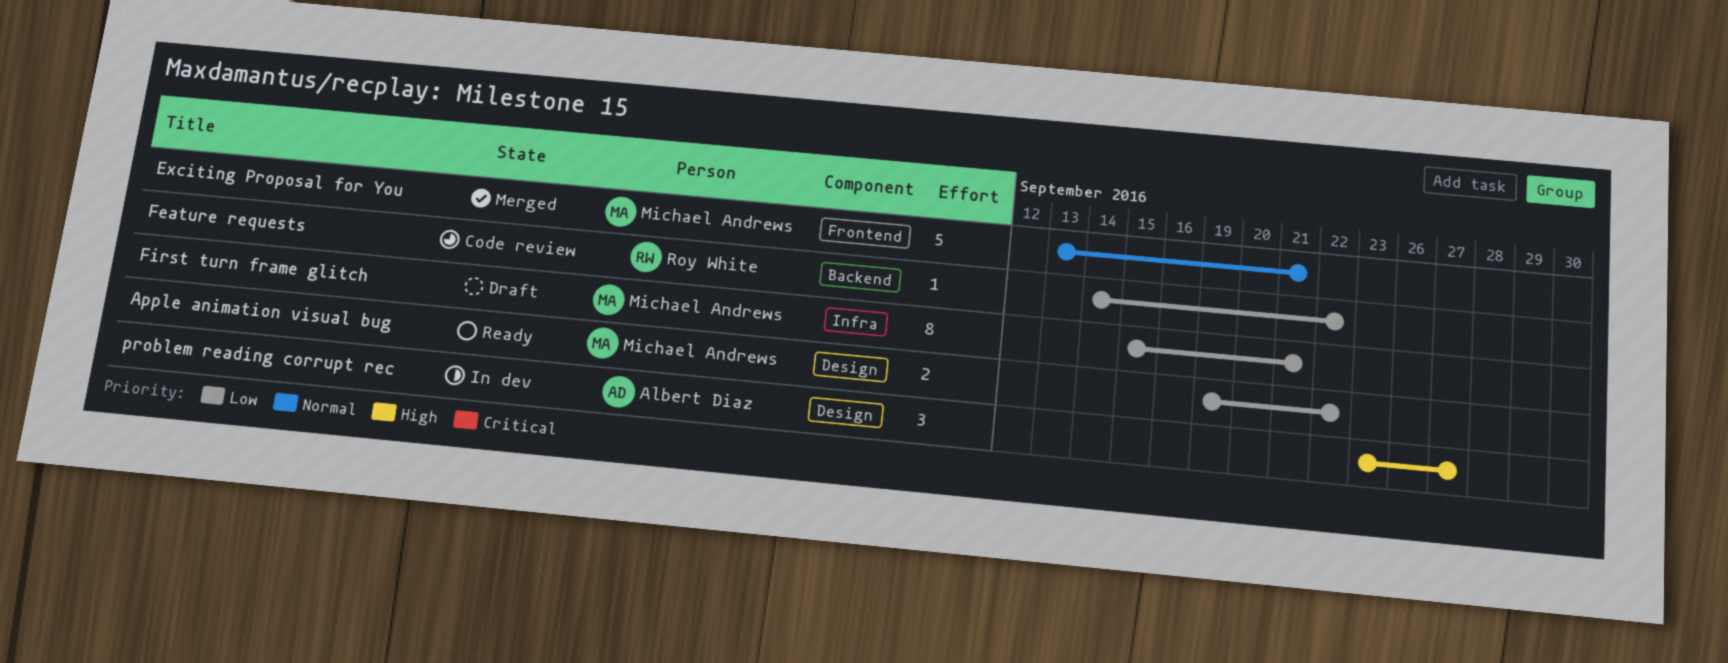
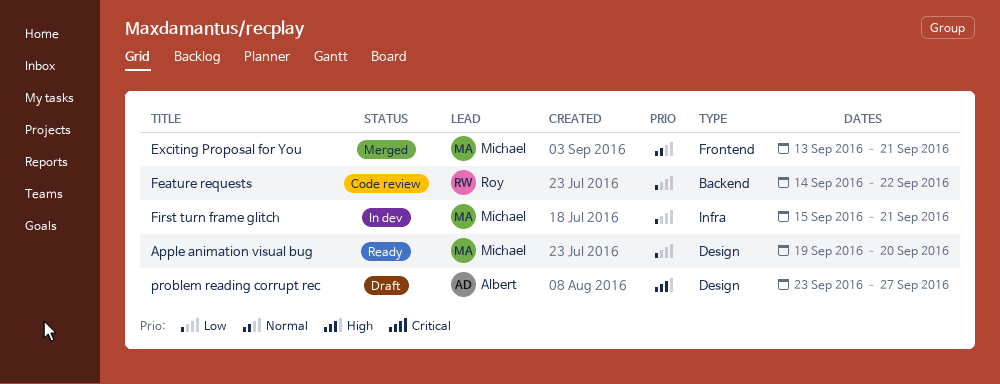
Apple animation visual bug, due: Sep 22 -> Sep 20
First turn frame glitch, status: Draft -> In dev
problem reading corrupt rec, status: In dev -> Draft

